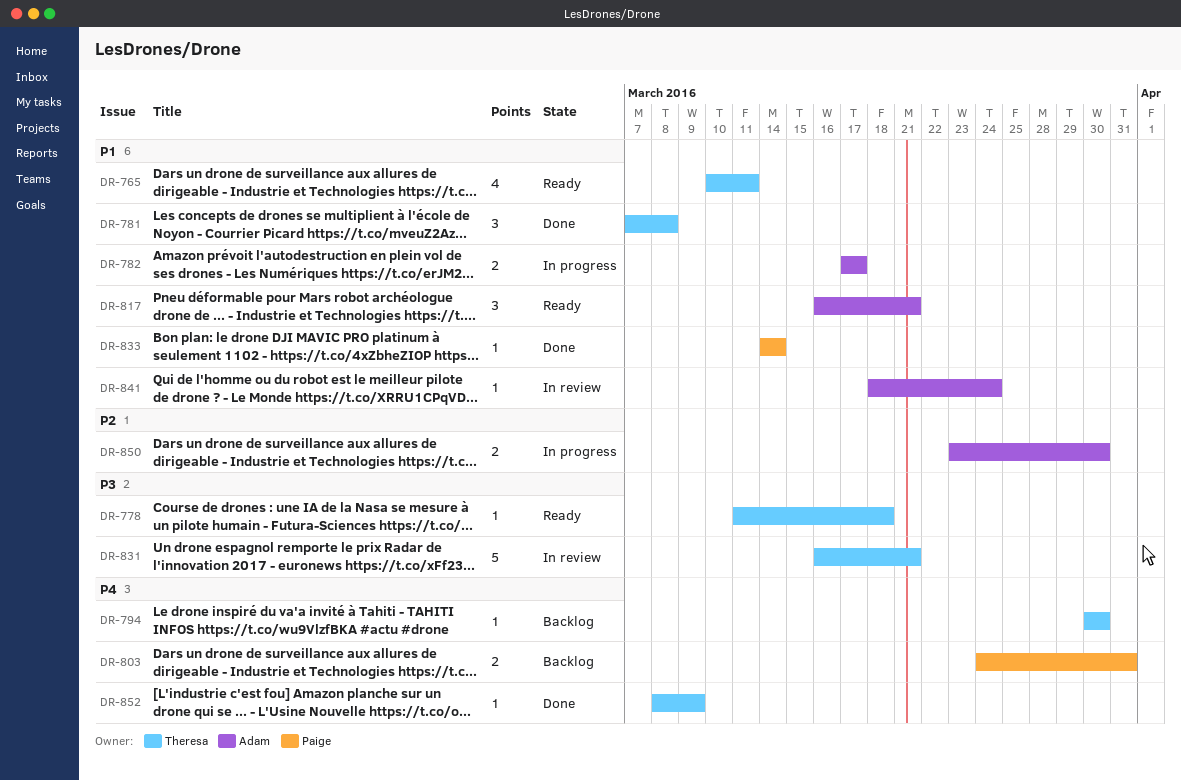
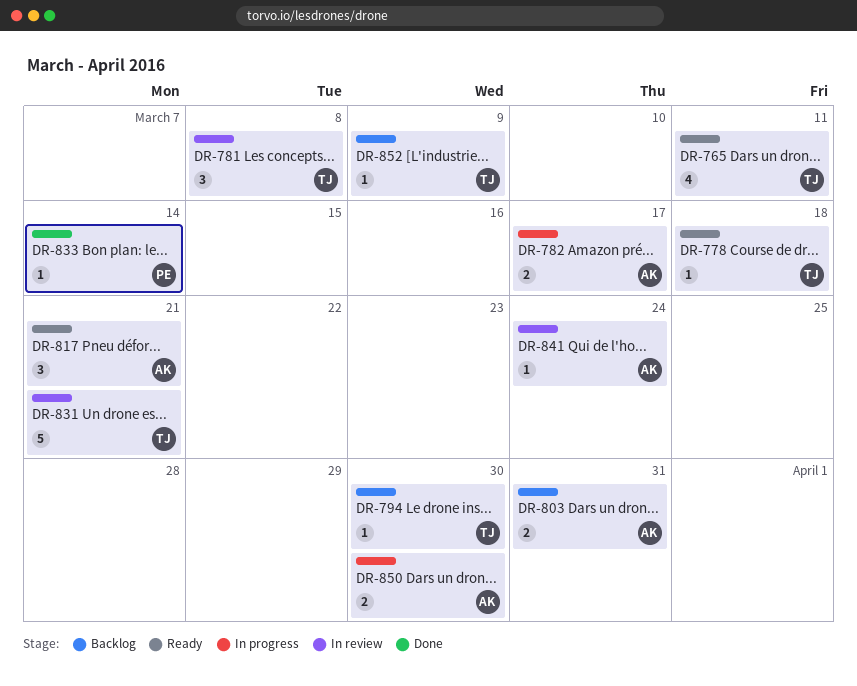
DR-781, status: Done -> In review
DR-803, owner: Paige -> Adam
DR-852, status: Done -> Backlog

